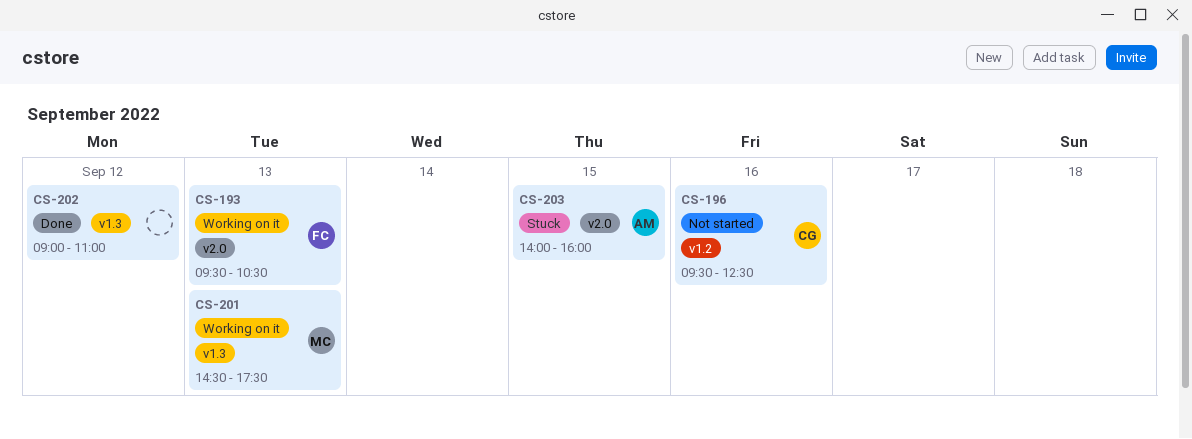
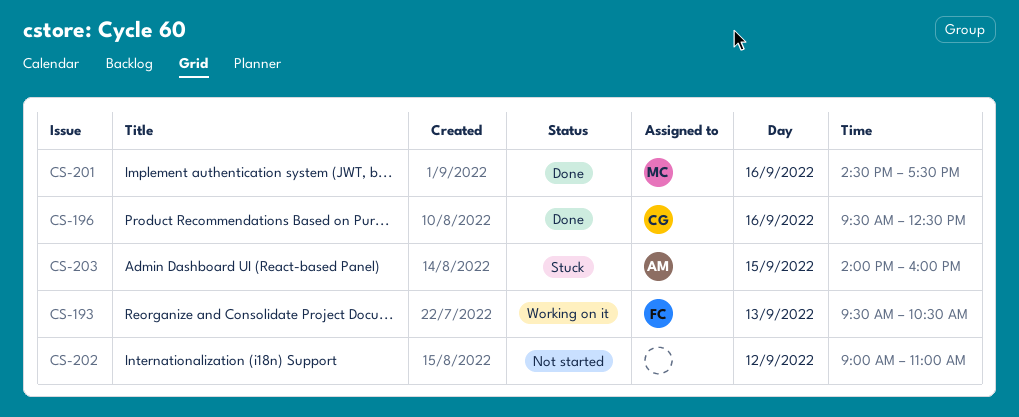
CS-196, status: Not started -> Done
CS-201, status: Working on it -> Done
CS-201, day: Sep 13 -> Sep 16
CS-202, status: Done -> Not started

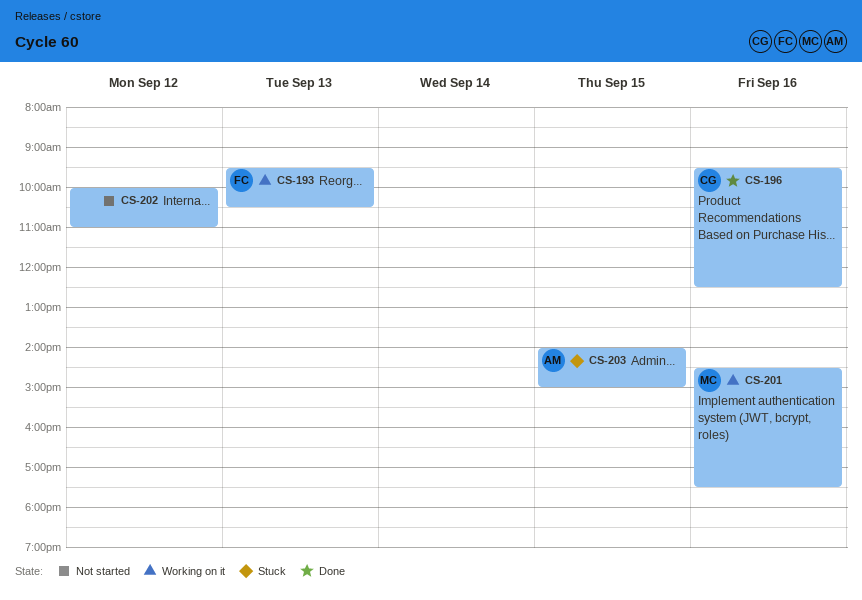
CS-201, status: Done -> Working on it
CS-202, begins: 09:00 -> 10:00
CS-203, ends: 16:00 -> 15:00

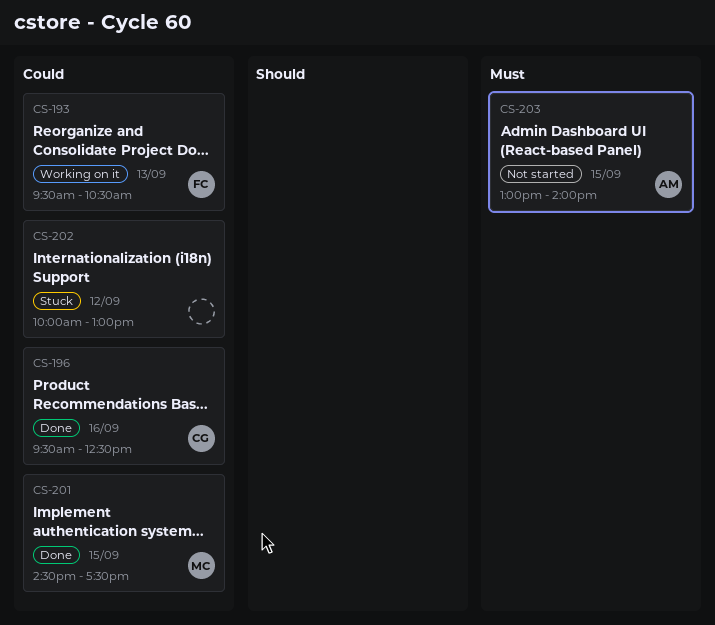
CS-201, status: Working on it -> Done
CS-201, day: Sep 16 -> Sep 15
CS-202, status: Not started -> Stuck
CS-202, ends: 11:00 -> 13:00
CS-203, status: Stuck -> Not started
CS-203, begins: 14:00 -> 13:00
CS-203, ends: 15:00 -> 14:00

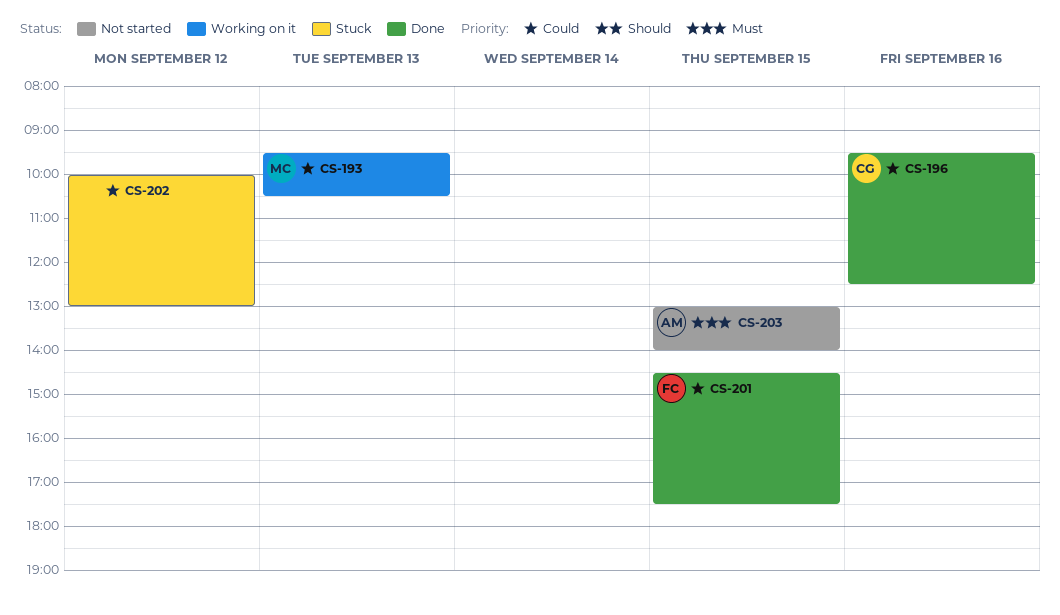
CS-193, owner: FC -> MC
CS-201, owner: MC -> FC

